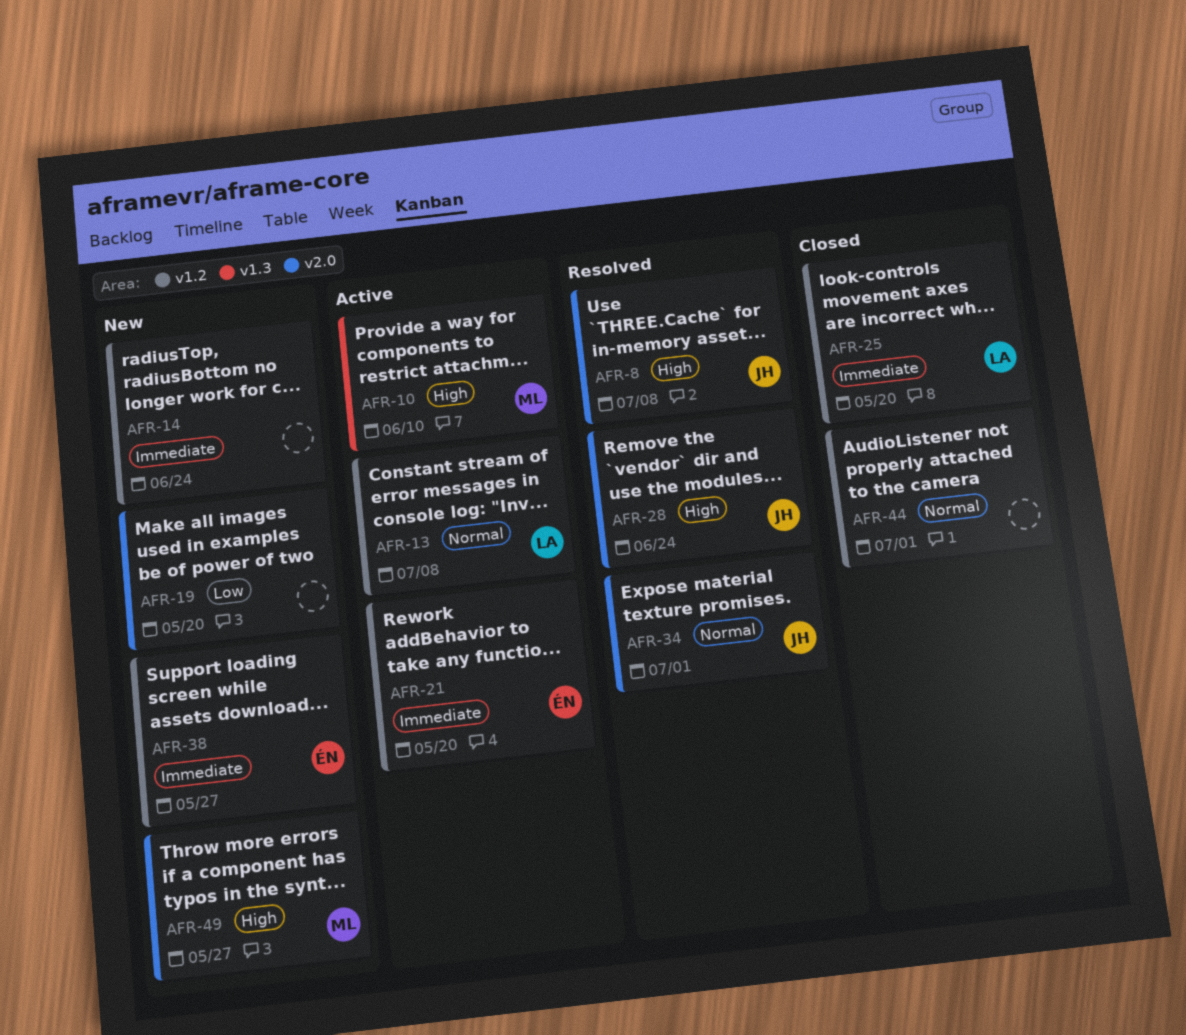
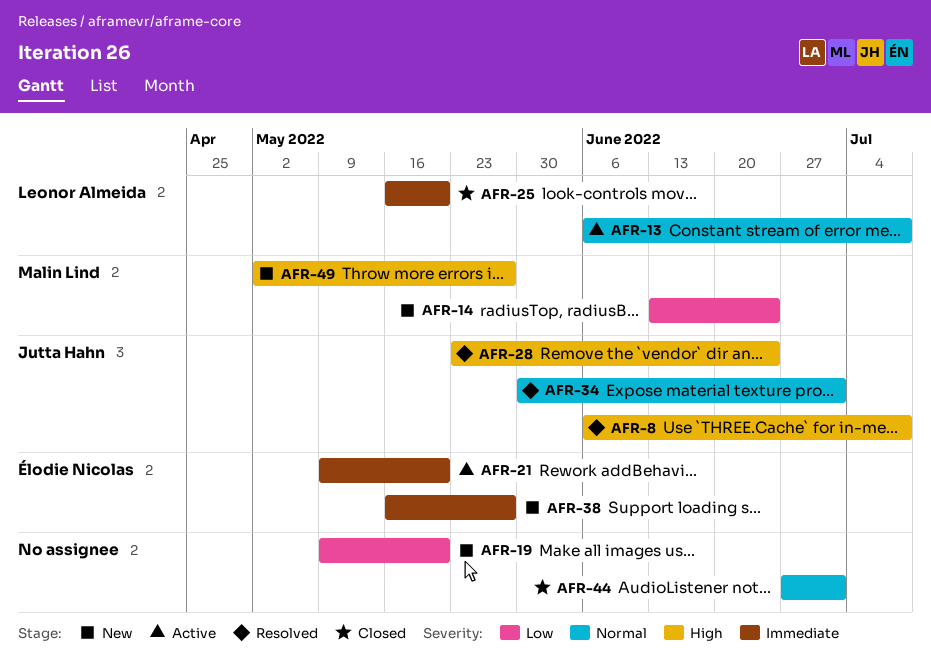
AFR-10: present -> none
AFR-14, owner: none -> Malin Lind
AFR-14, priority: Immediate -> Low

